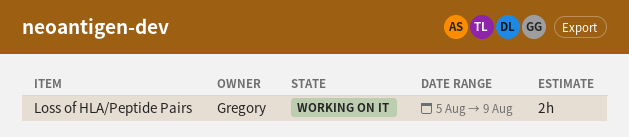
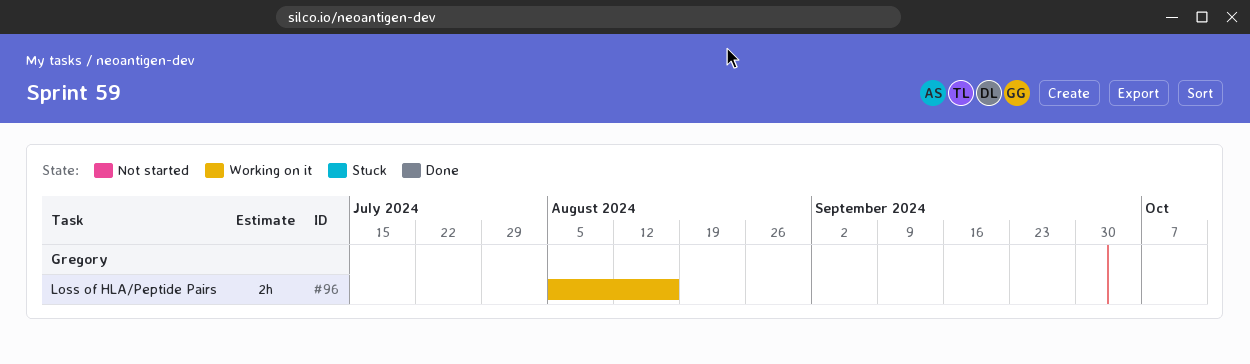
Loss of HLA/Peptide Pairs, due: Aug 9 -> Aug 16

